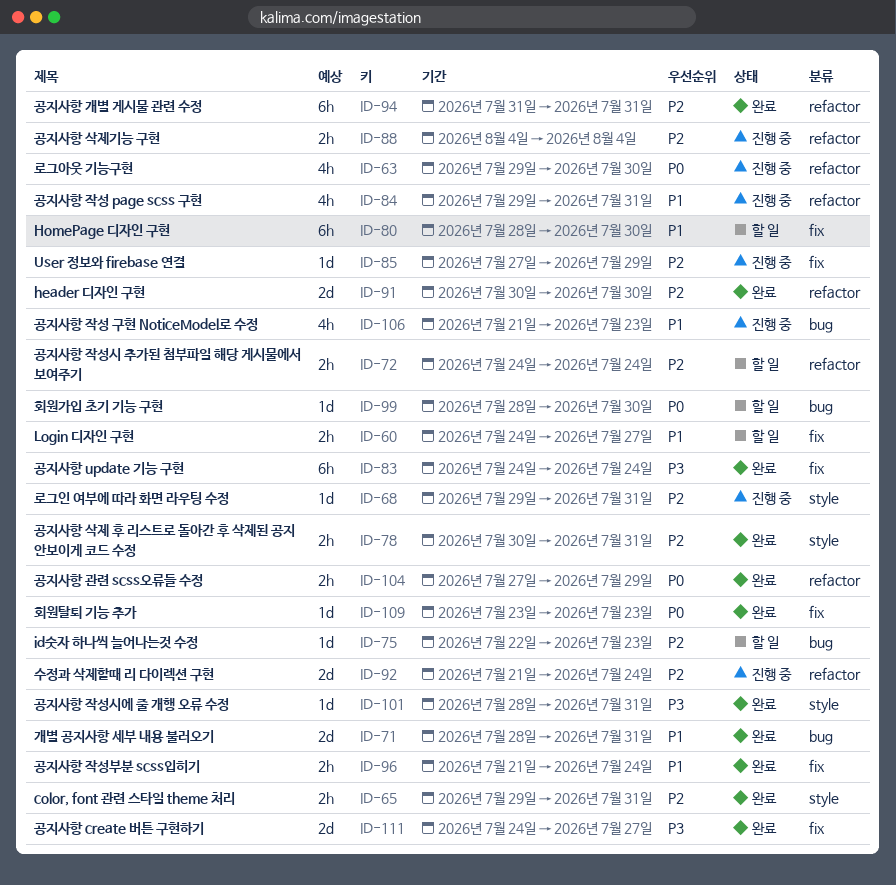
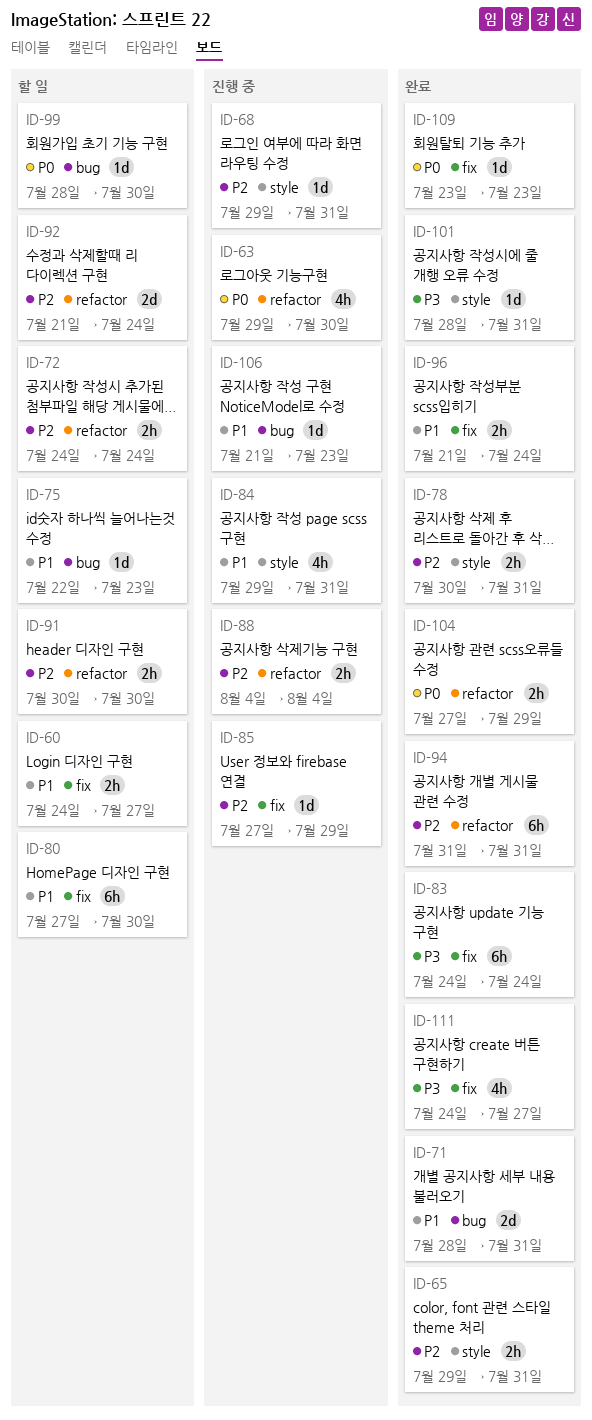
ID-75, priority: P2 -> P1
ID-80, start: Jul 28 -> Jul 27
ID-84, label: refactor -> style
ID-91, status: 완료 -> 할 일
ID-91, estimate: 2d -> 2h
ID-92, status: 진행 중 -> 할 일
ID-106, estimate: 4h -> 1d
ID-111, estimate: 2d -> 4h

